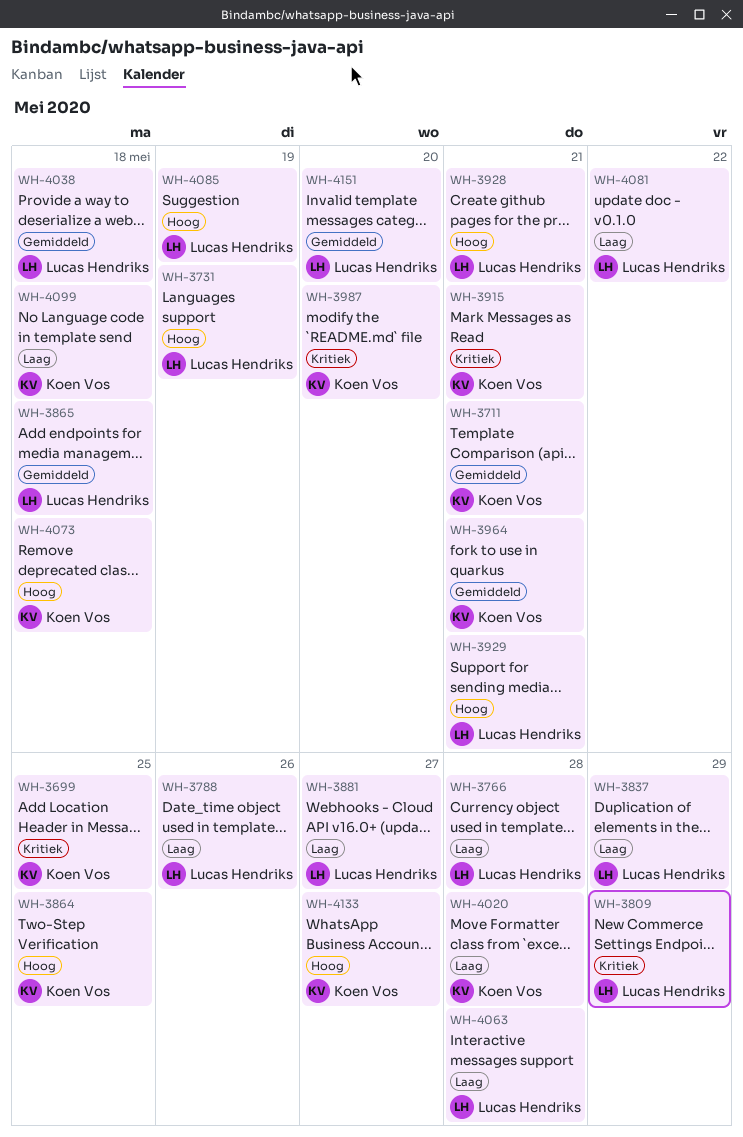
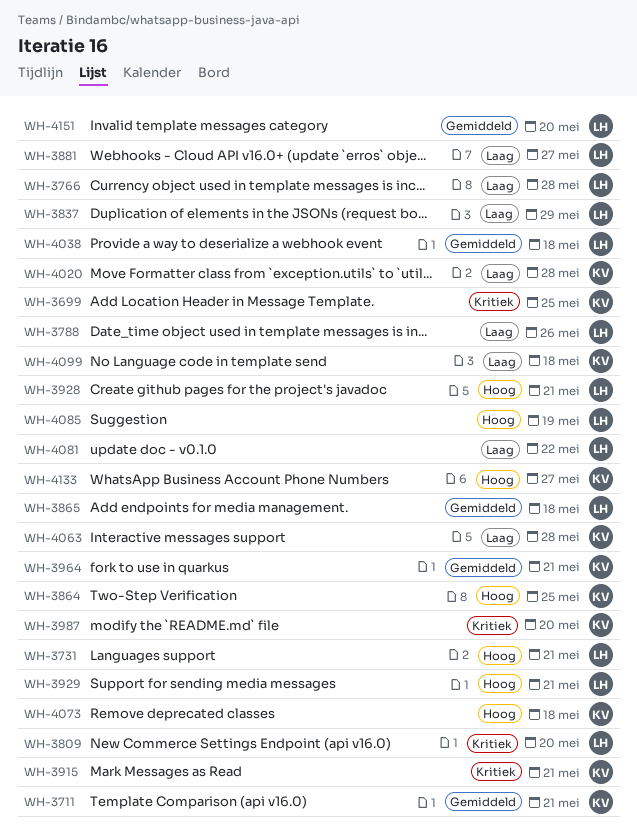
WH-3731, due: May 19 -> May 21
WH-3809, due: May 29 -> May 20
WH-4063, owner: Lucas Hendriks -> Koen Vos

